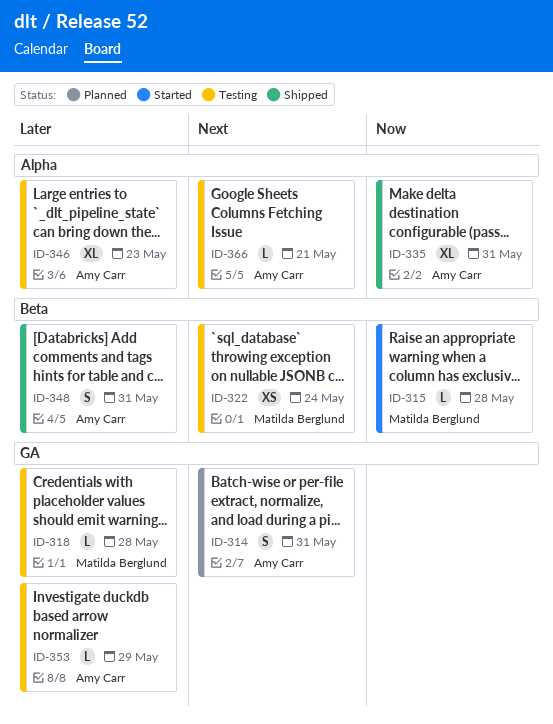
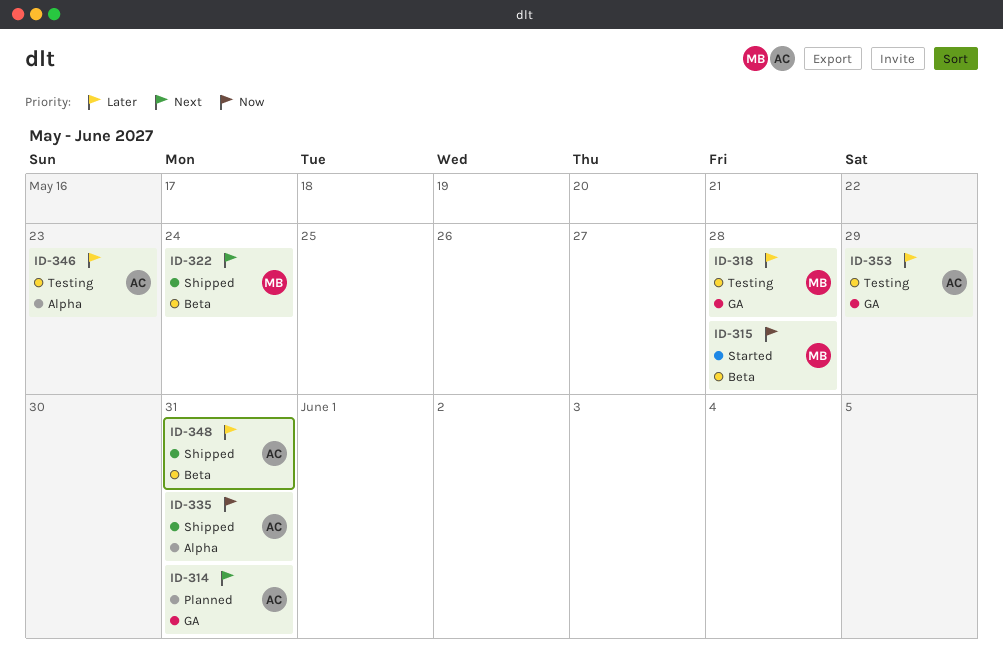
ID-322, status: Testing -> Shipped
ID-366: present -> none

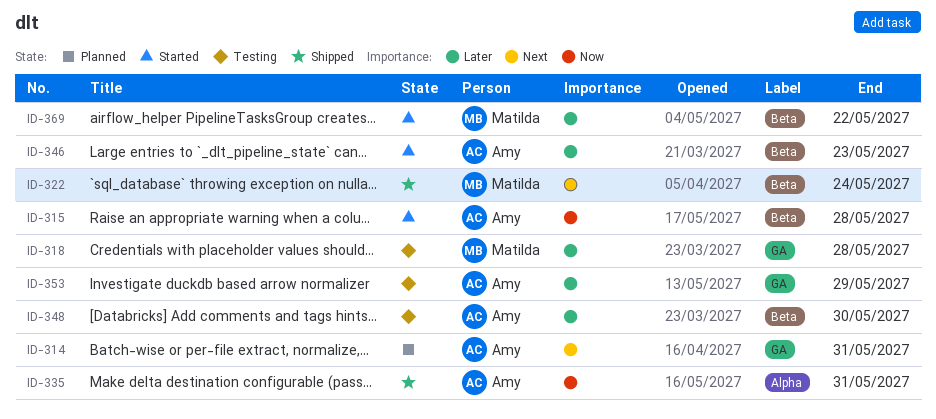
ID-315, owner: Matilda -> Amy
ID-346, status: Testing -> Started
ID-346, label: Alpha -> Beta
ID-348, status: Shipped -> Testing
ID-348, due: May 31 -> May 30
ID-369: none -> present

